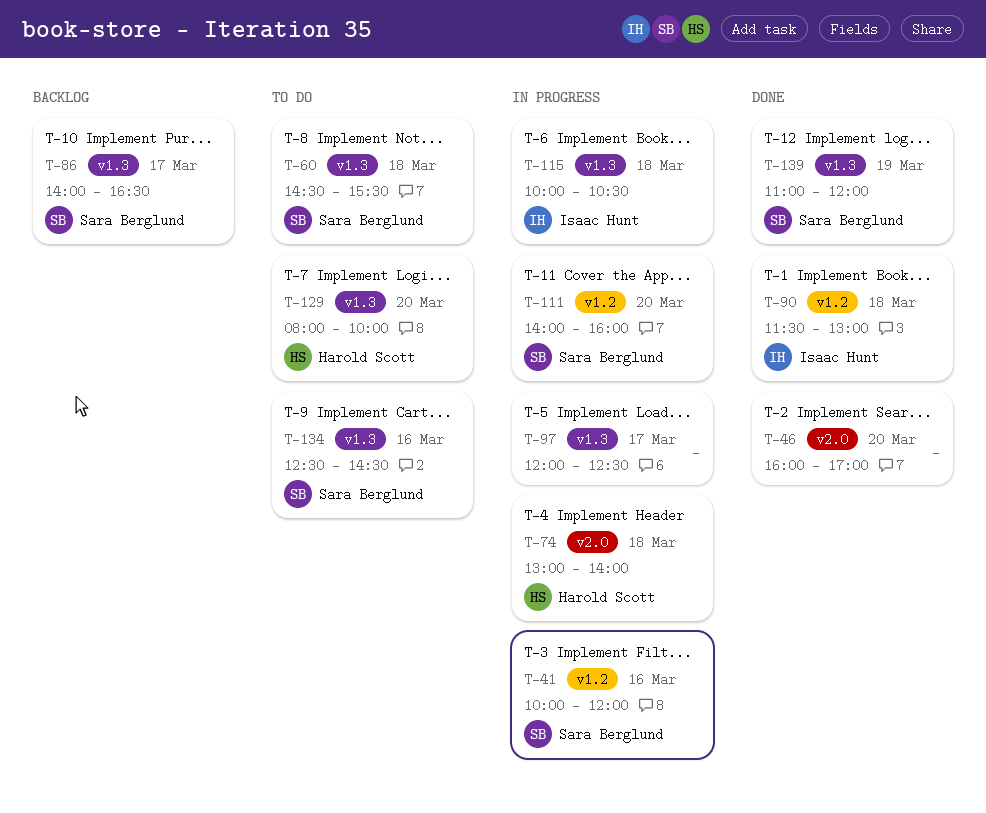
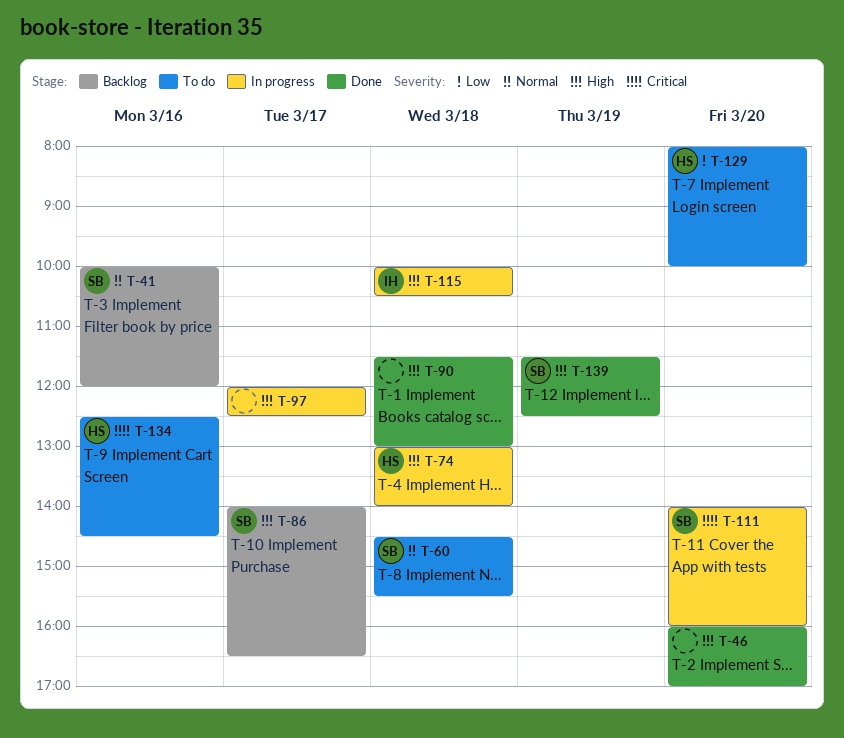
T-41, status: In progress -> Backlog
T-90, owner: Isaac Hunt -> none
T-134, owner: Sara Berglund -> Harold Scott
T-139, begins: 11:00 -> 11:30
T-139, ends: 12:00 -> 12:30

